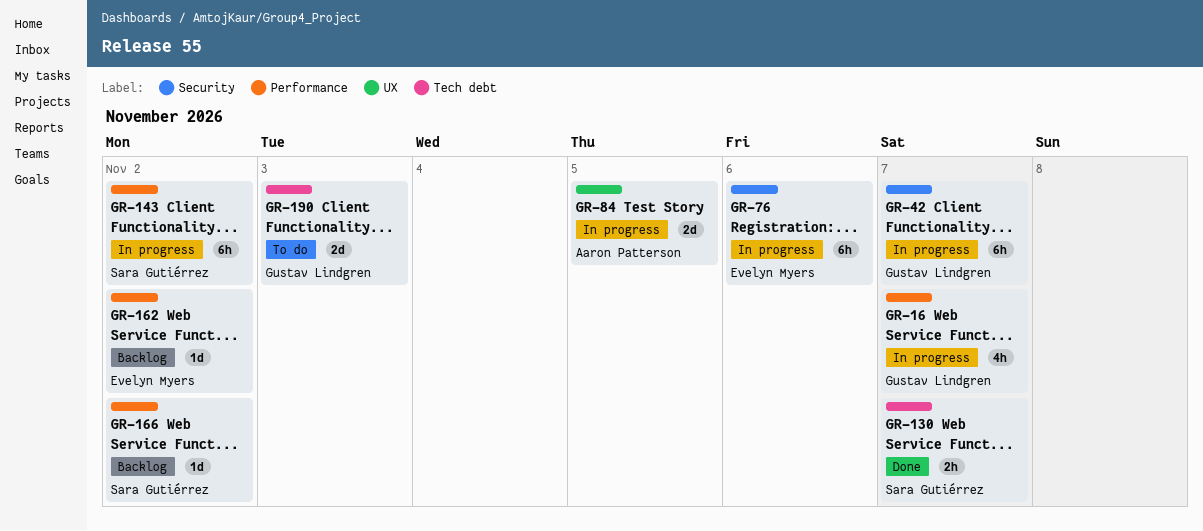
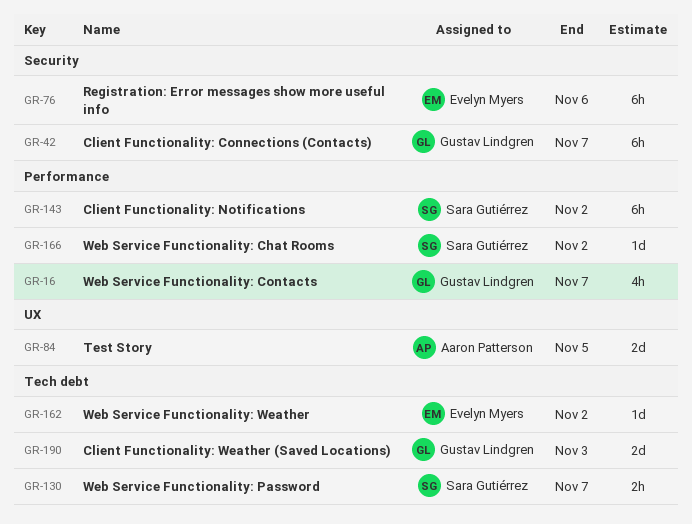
GR-162, label: Performance -> Tech debt

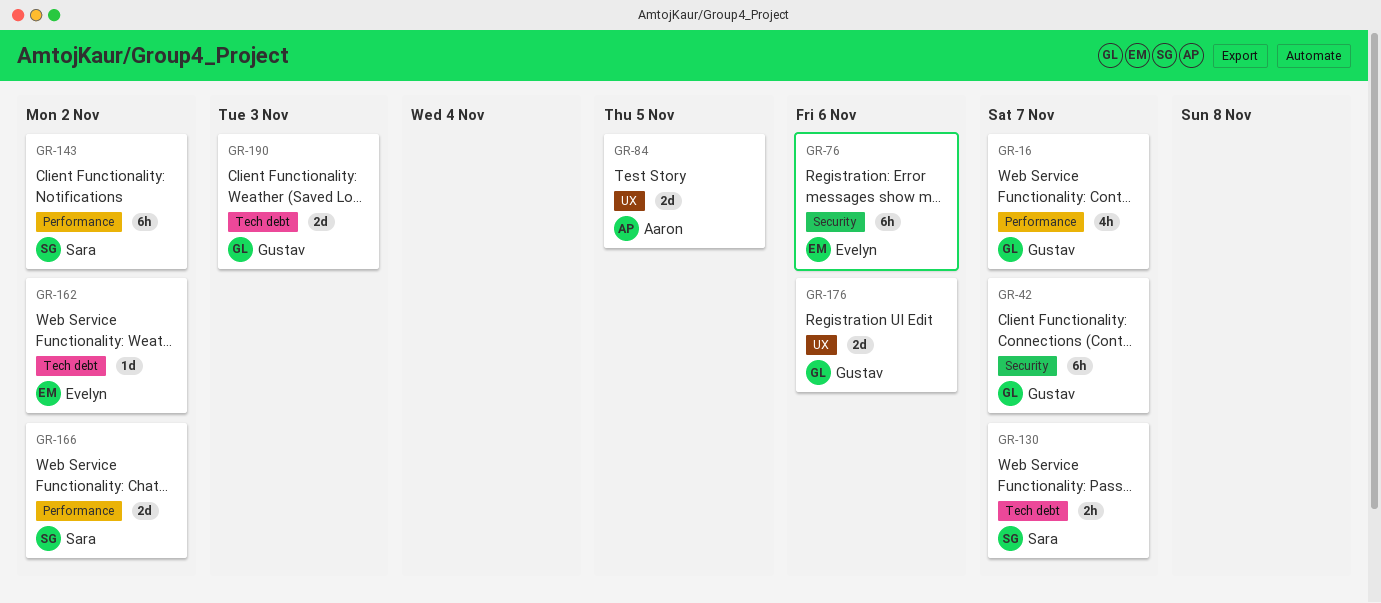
GR-166, estimate: 1d -> 2d
GR-176: none -> present

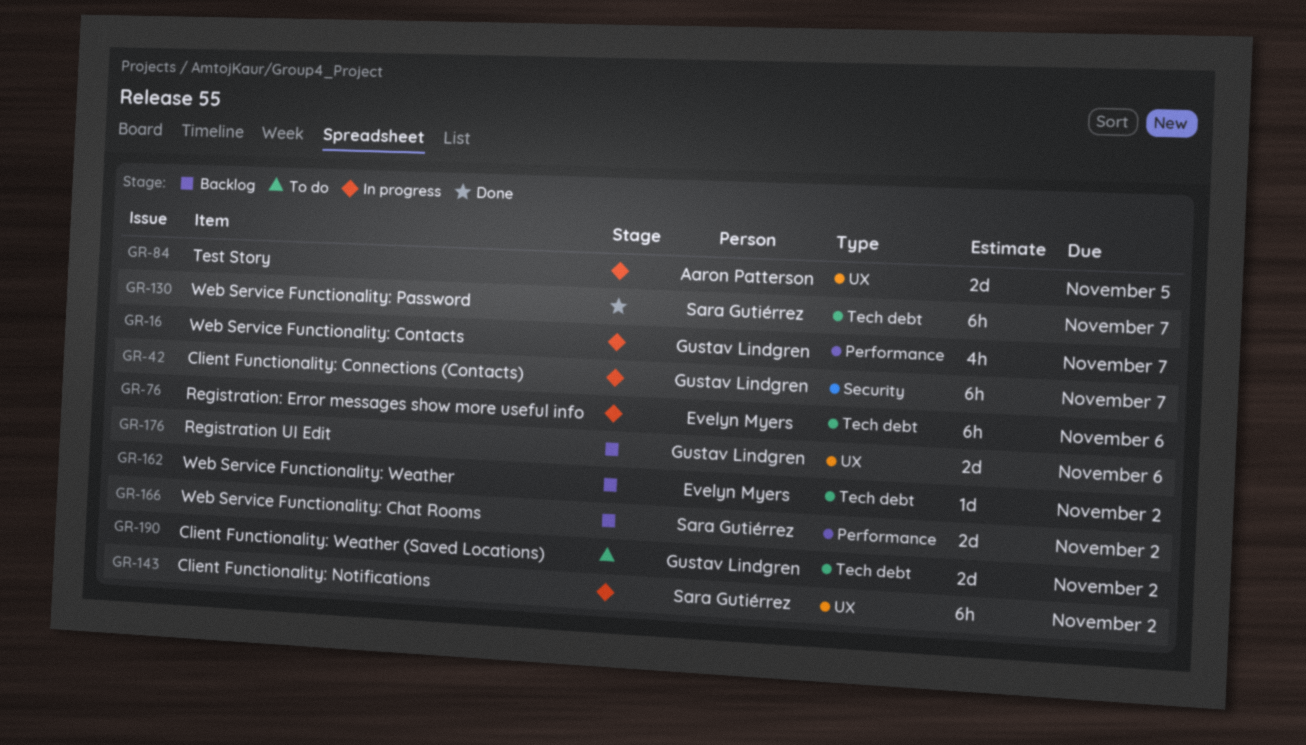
GR-76, label: Security -> Tech debt
GR-130, estimate: 2h -> 6h
GR-143, label: Performance -> UX
GR-190, due: Nov 3 -> Nov 2

